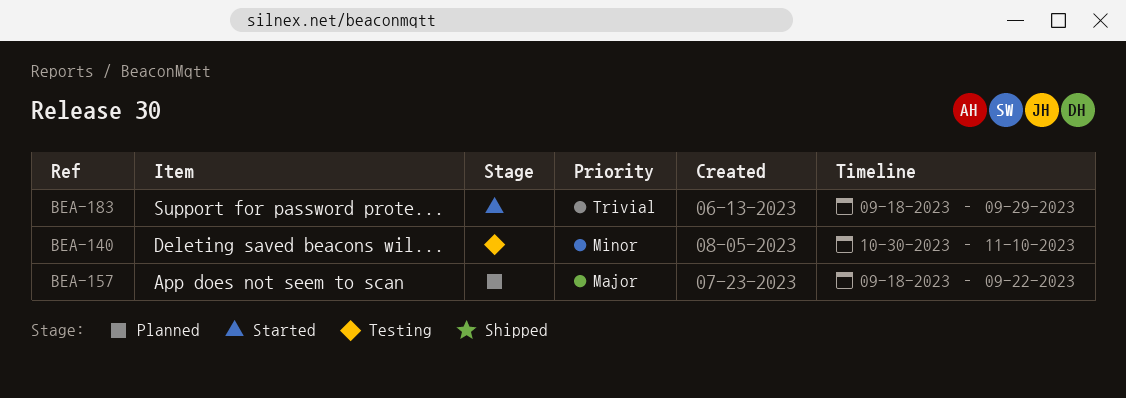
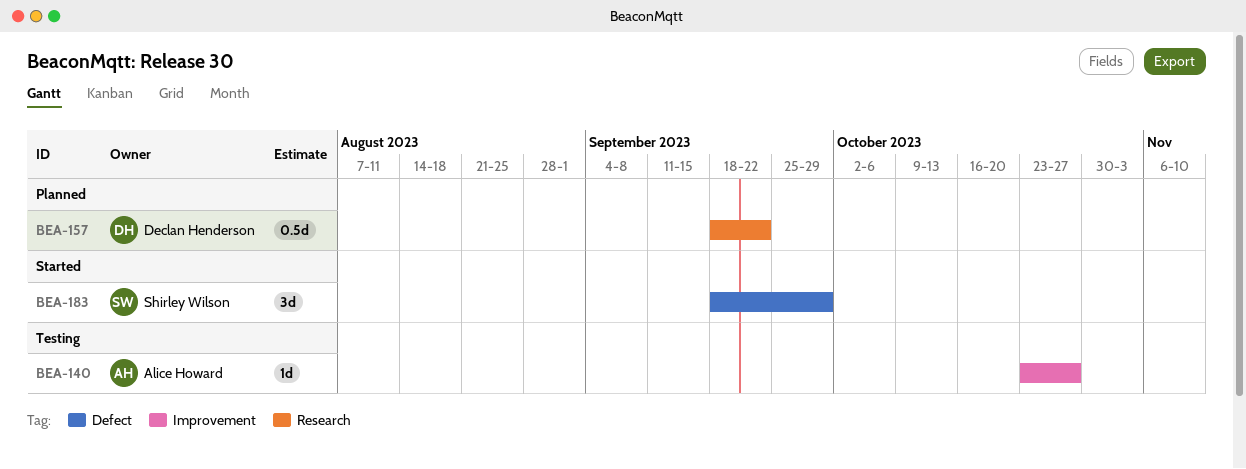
BEA-140, start: Oct 30 -> Oct 23
BEA-140, due: Nov 10 -> Oct 27

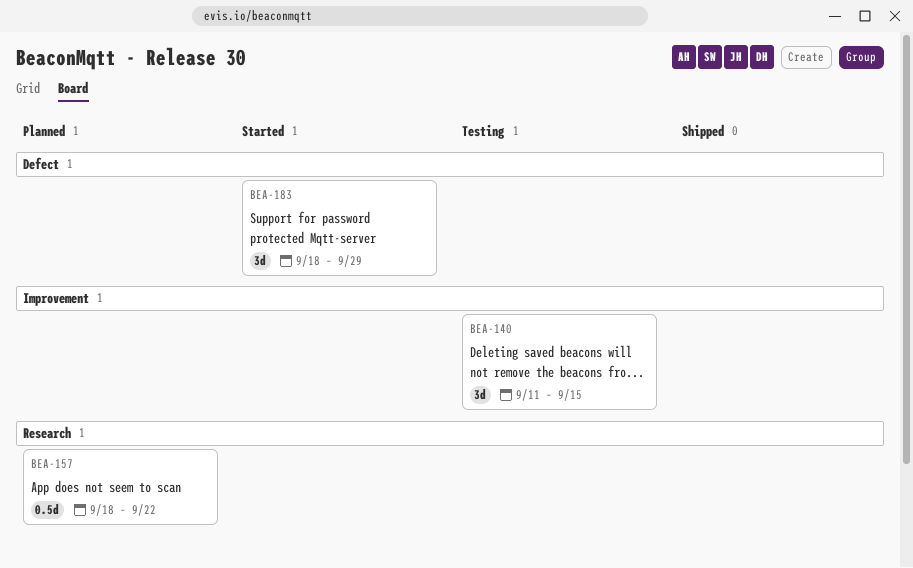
BEA-140, estimate: 1d -> 3d
BEA-140, start: Oct 23 -> Sep 11
BEA-140, due: Oct 27 -> Sep 15

